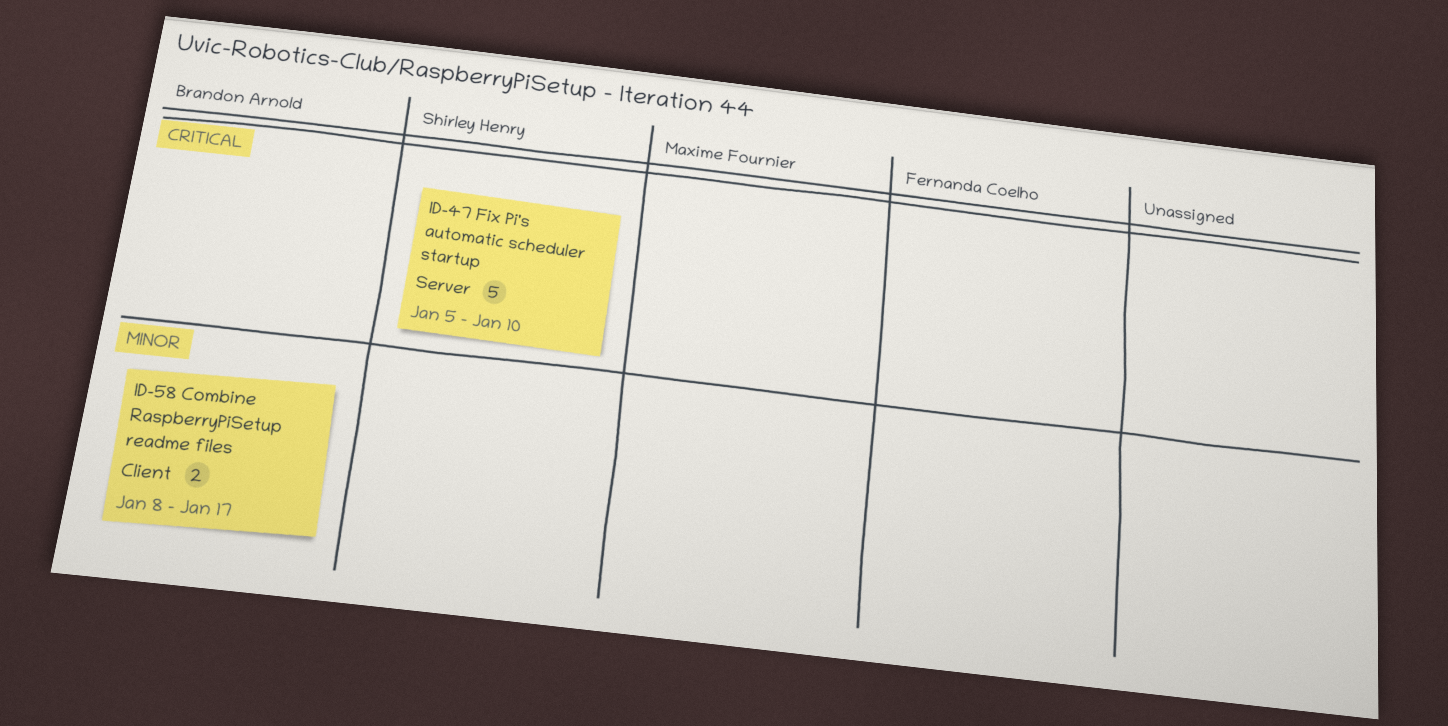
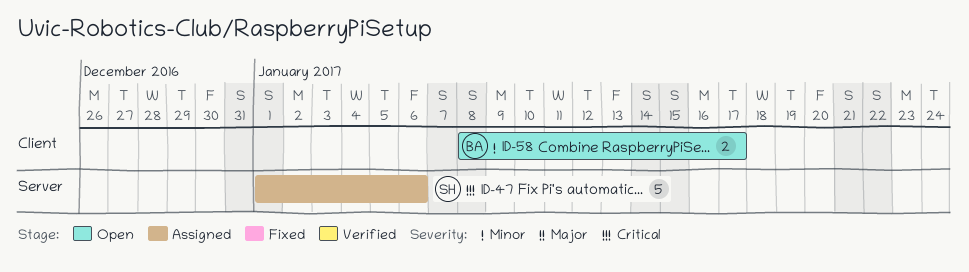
ID-47, start: Jan 5 -> Jan 1
ID-47, due: Jan 10 -> Jan 6

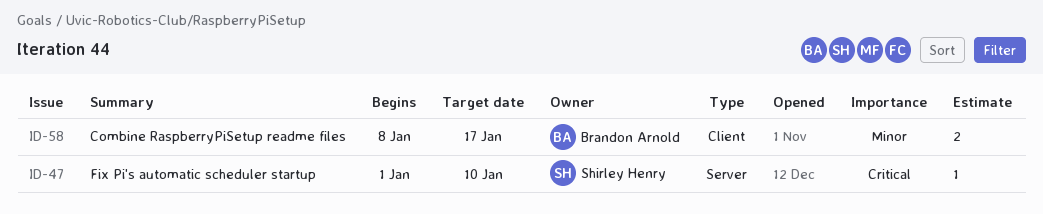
ID-47, estimate: 5 -> 1
ID-47, due: Jan 6 -> Jan 10

